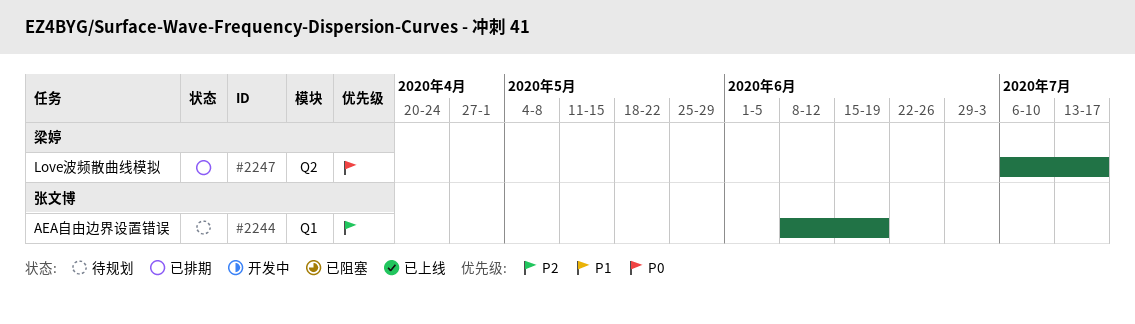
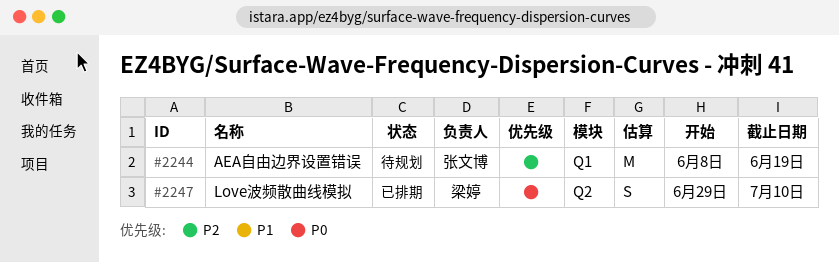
#2247, start: Jul 6 -> Jun 29
#2247, due: Jul 17 -> Jul 10

